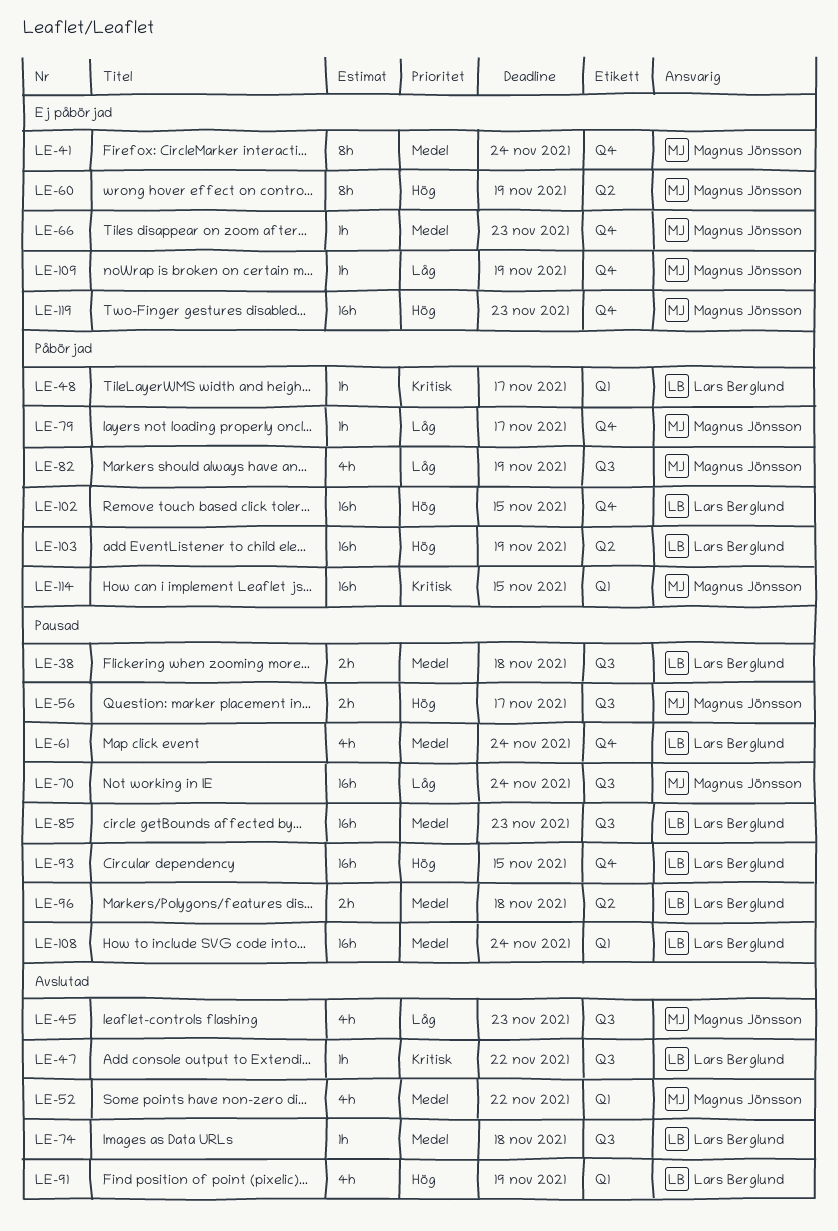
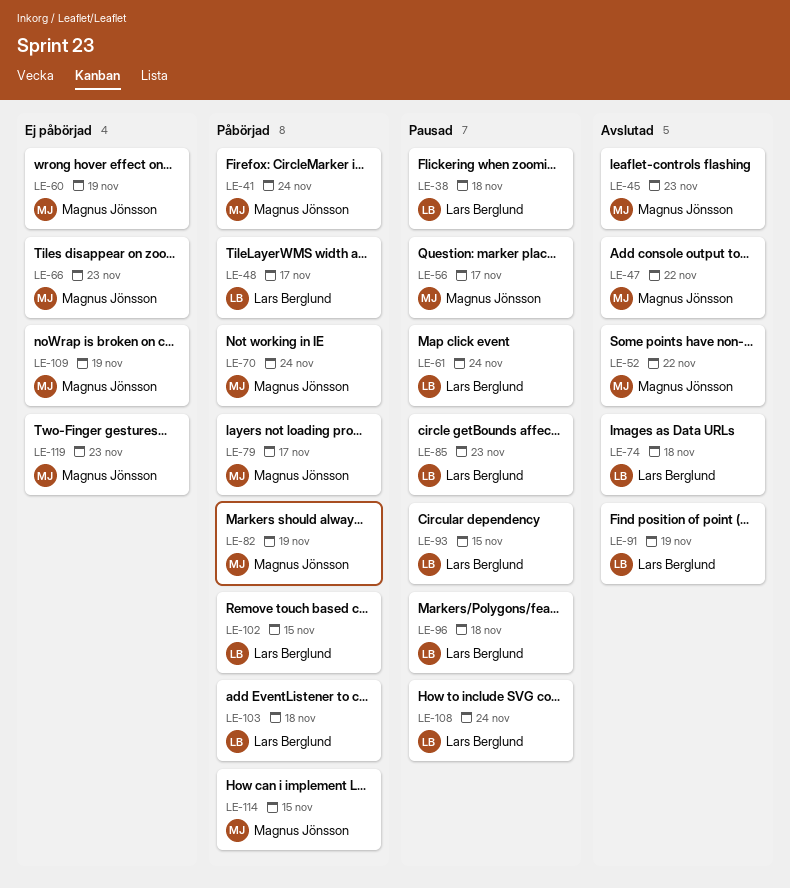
LE-41, status: Ej påbörjad -> Påbörjad
LE-47, owner: Lars Berglund -> Magnus Jönsson
LE-70, status: Pausad -> Påbörjad
LE-103, due: Nov 19 -> Nov 18

